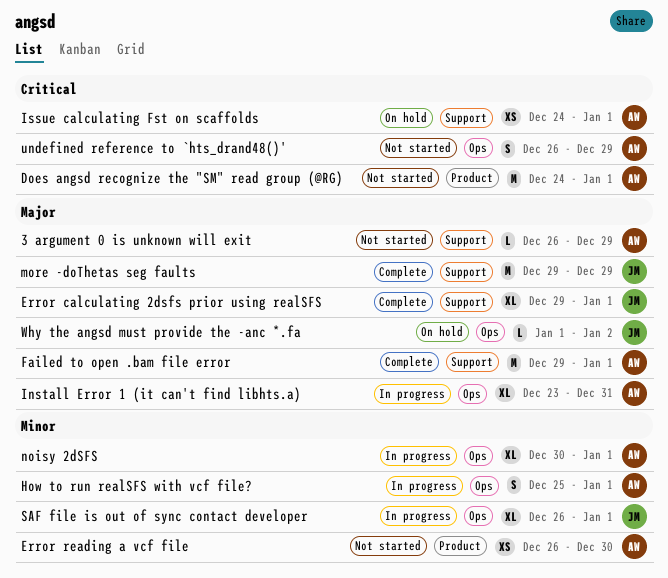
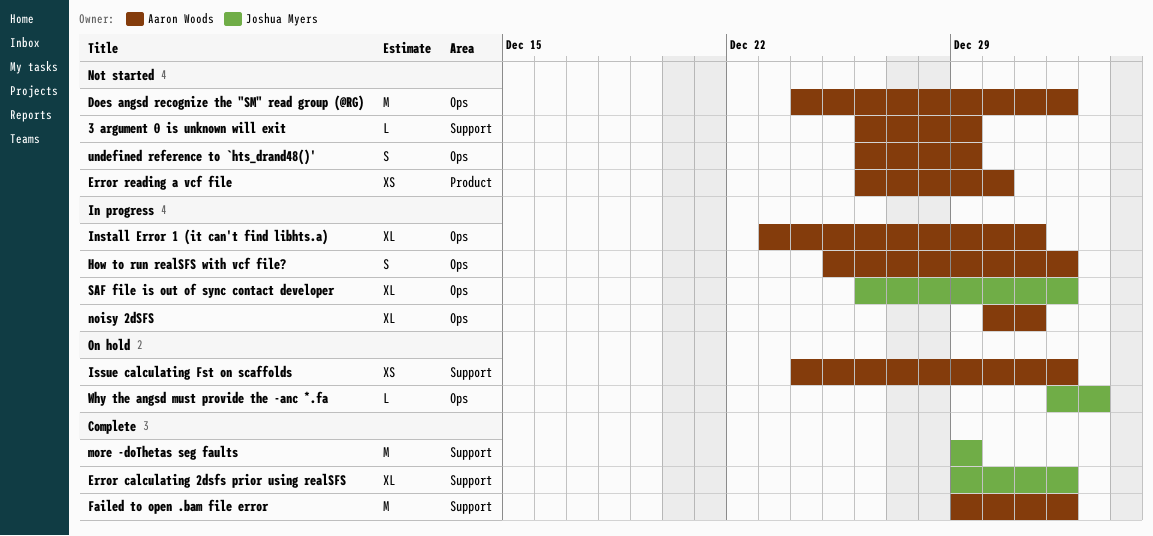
Does angsd recognize the "SM" read group (@RG), label: Product -> Ops
noisy 2dSFS, due: Jan 1 -> Dec 31

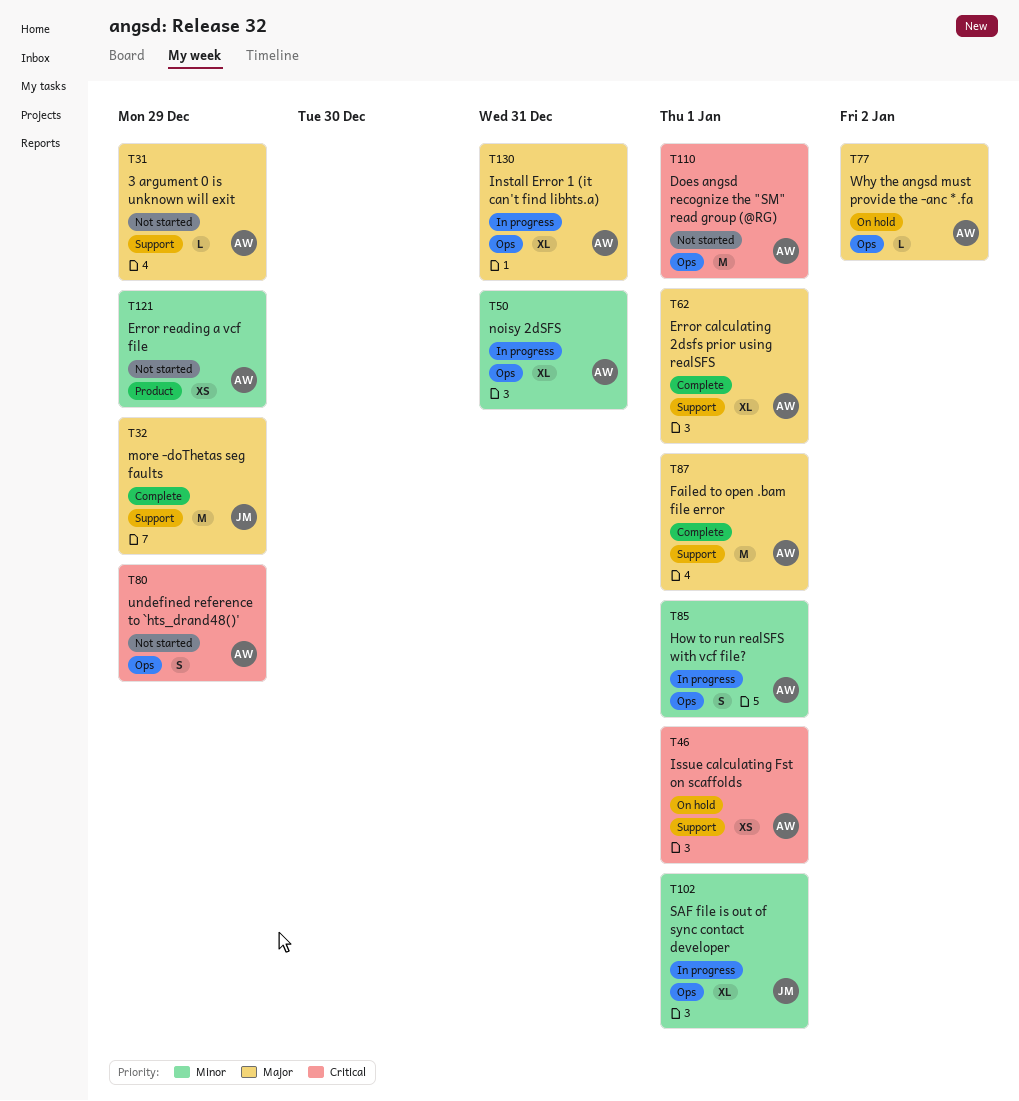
Error calculating 2dsfs prior using realSFS, owner: Joshua Myers -> Aaron Woods
Error reading a vcf file, due: Dec 30 -> Dec 29
Why the angsd must provide the -anc *.fa, owner: Joshua Myers -> Aaron Woods

